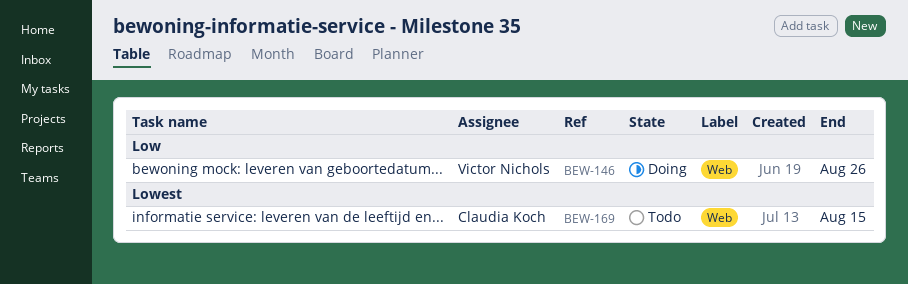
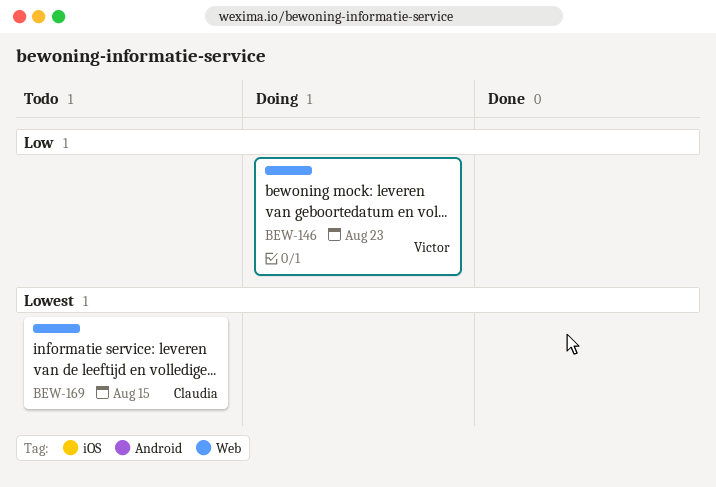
BEW-146, due: Aug 26 -> Aug 23

